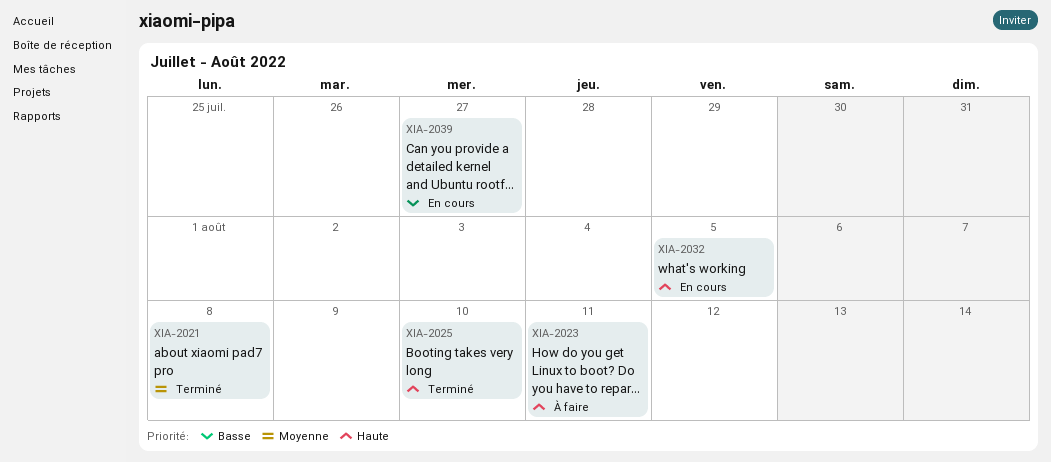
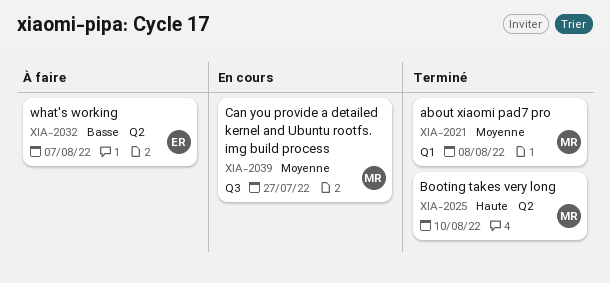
XIA-2023: present -> none
XIA-2032, status: En cours -> À faire
XIA-2032, priority: Haute -> Basse
XIA-2032, due: Aug 5 -> Aug 7
XIA-2039, priority: Basse -> Moyenne

